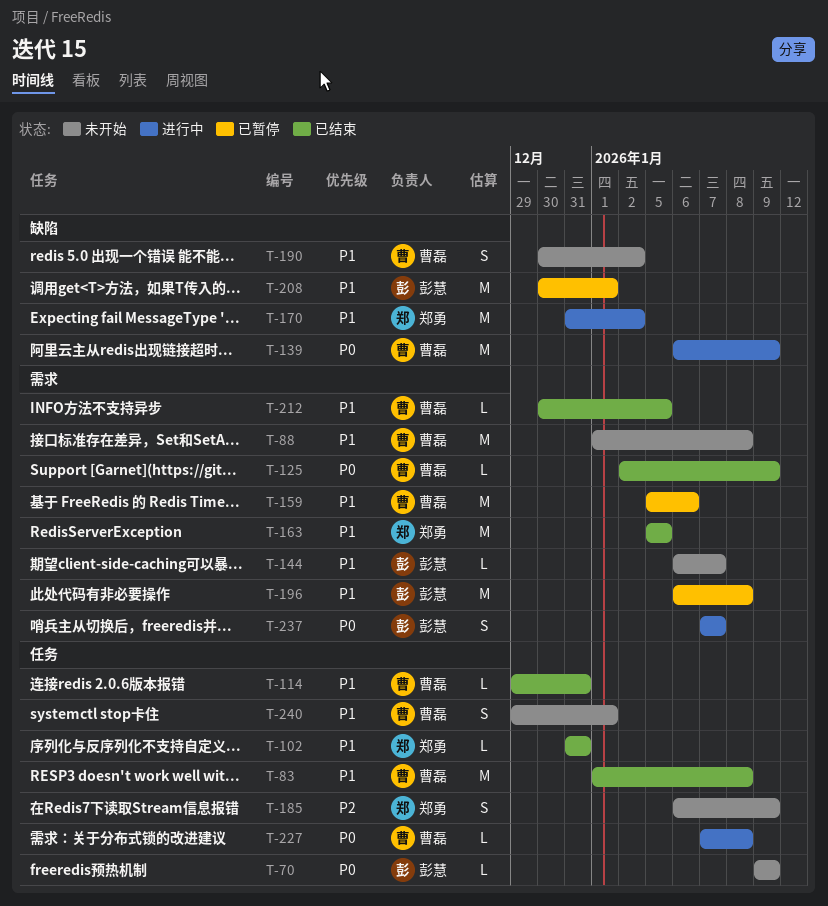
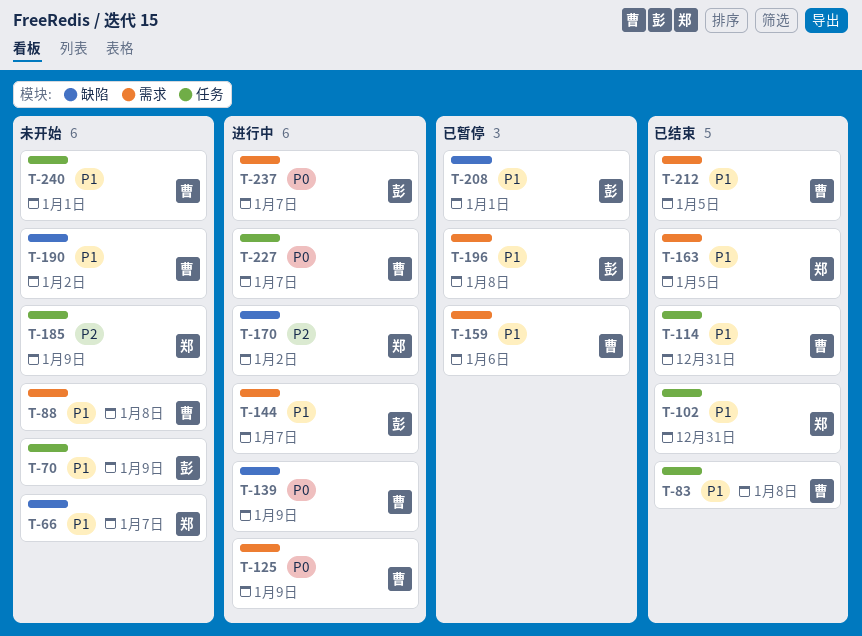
T-66: none -> present
T-70, priority: P0 -> P1
T-125, status: 已结束 -> 进行中
T-144, status: 未开始 -> 进行中
T-170, priority: P1 -> P2
T-227, due: Jan 8 -> Jan 7

